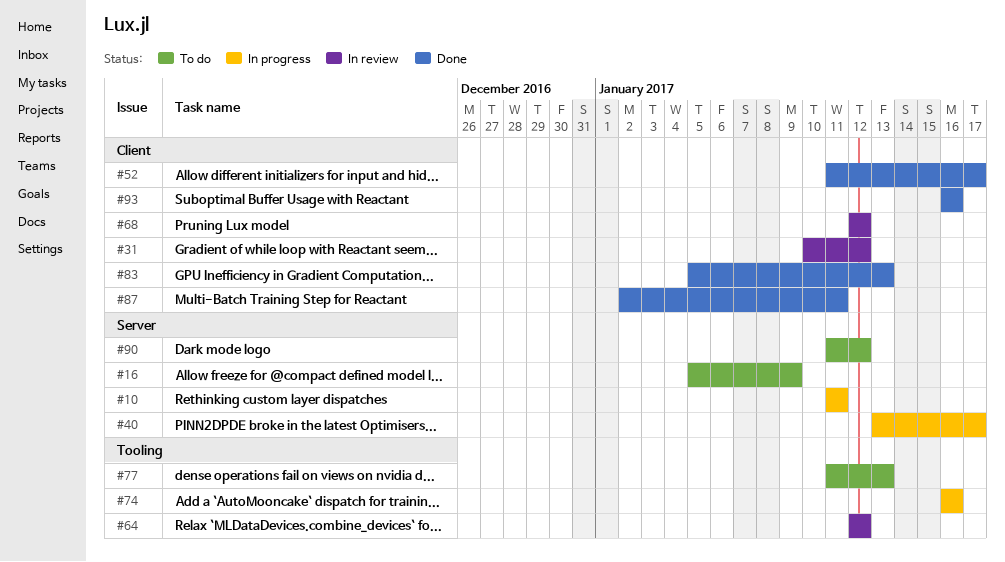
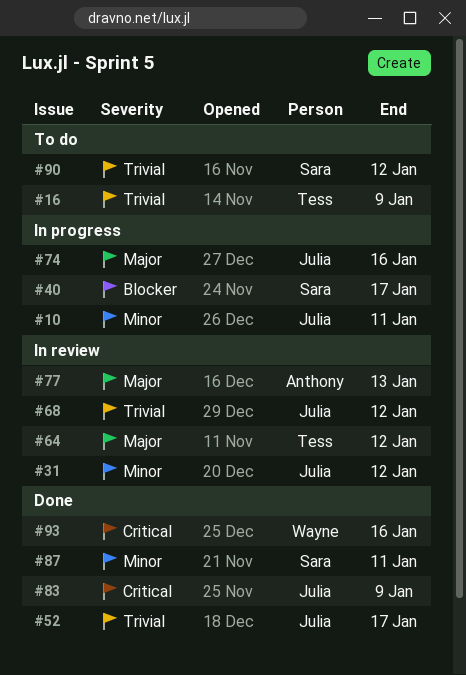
#77, status: To do -> In review
#83, due: Jan 13 -> Jan 9

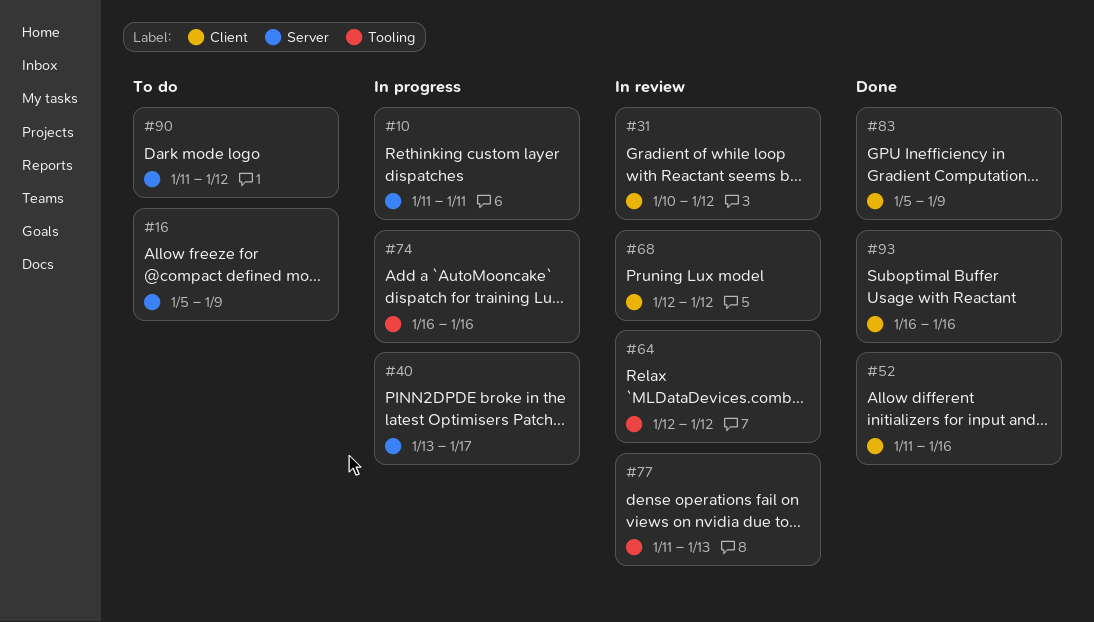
#52, due: Jan 17 -> Jan 16
#87: present -> none

